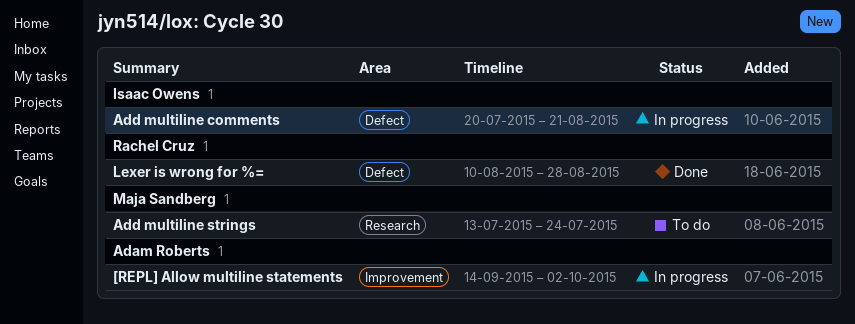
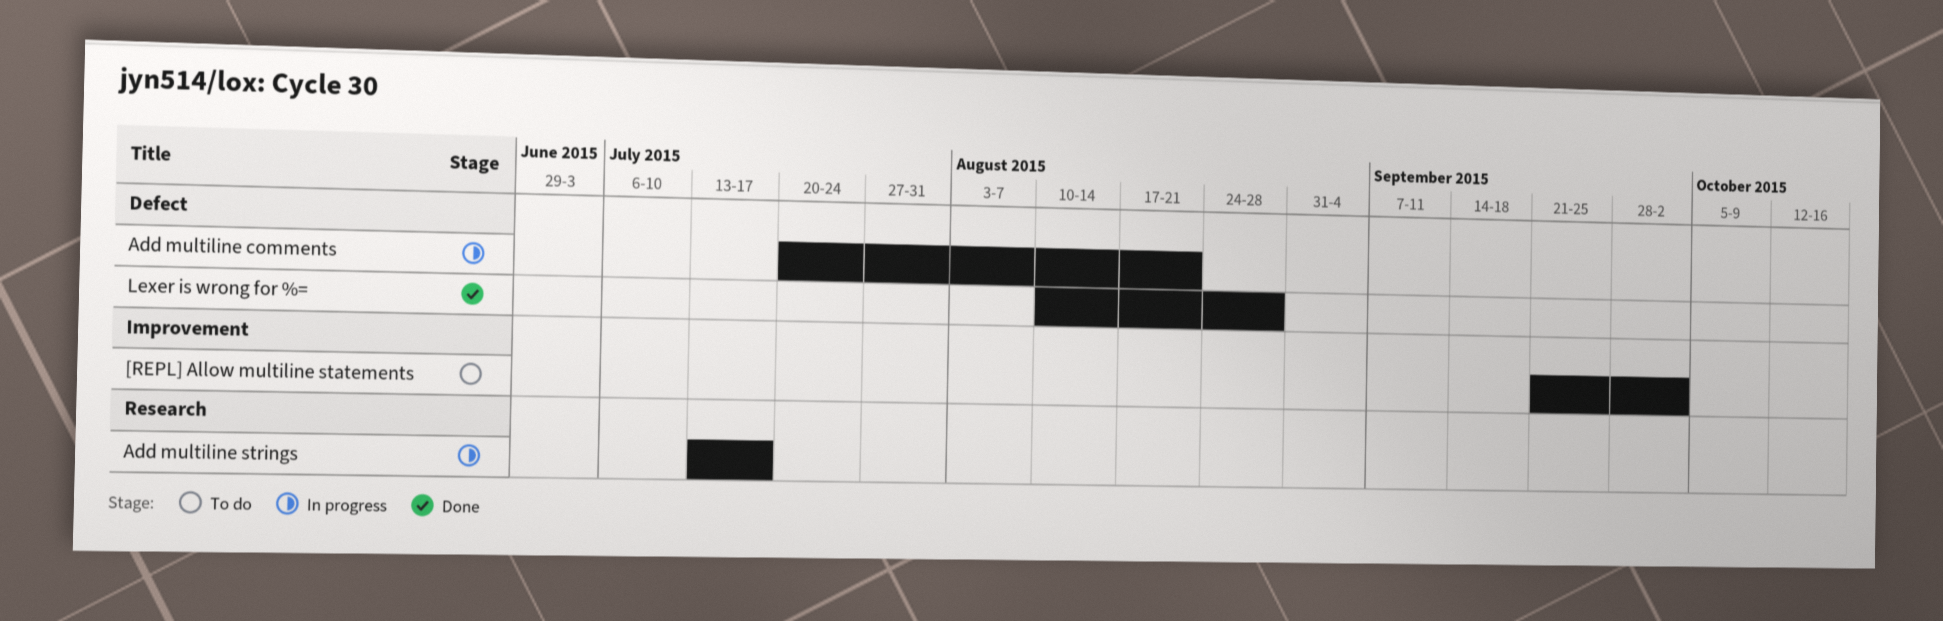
[REPL] Allow multiline statements, status: In progress -> To do
[REPL] Allow multiline statements, start: Sep 14 -> Sep 21
Add multiline strings, status: To do -> In progress
Add multiline strings, due: Jul 24 -> Jul 17

